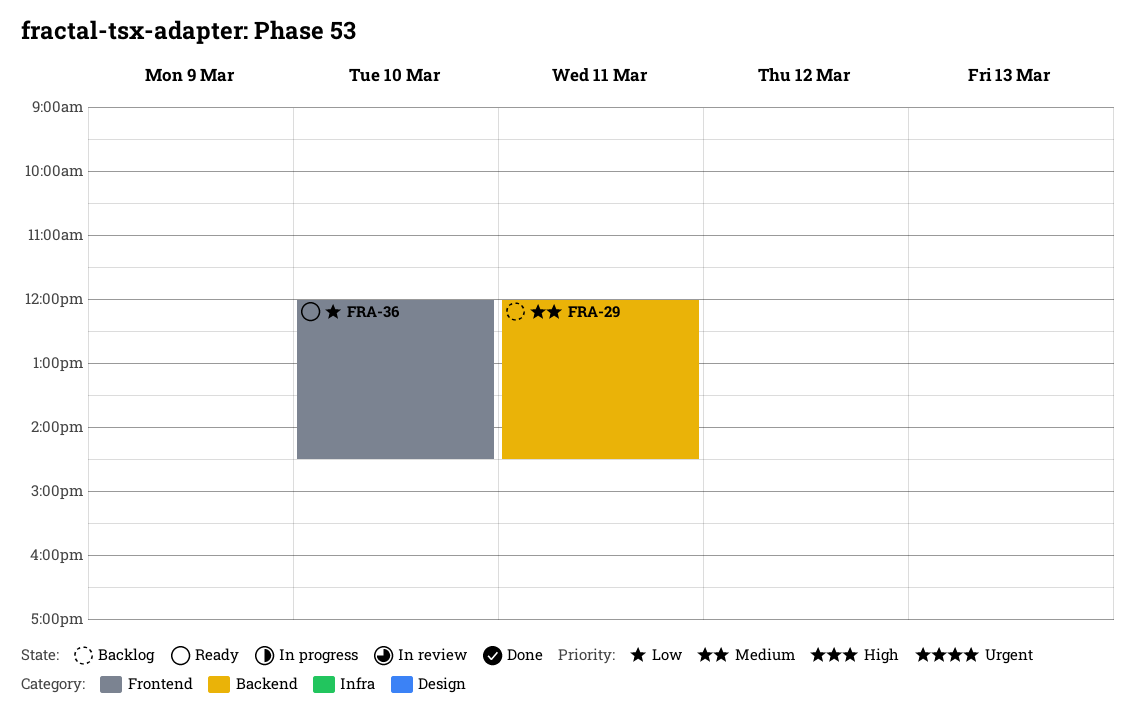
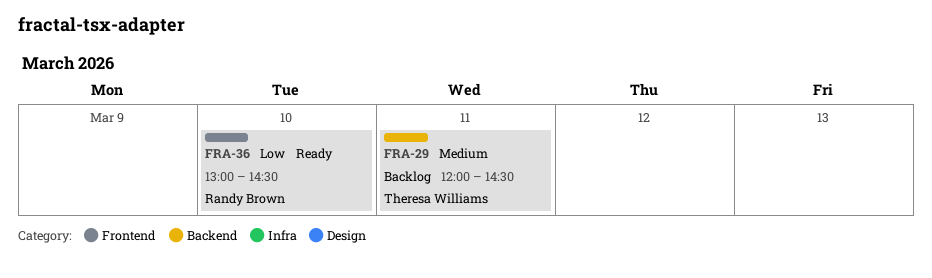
FRA-36, begins: 12:00 -> 13:00

